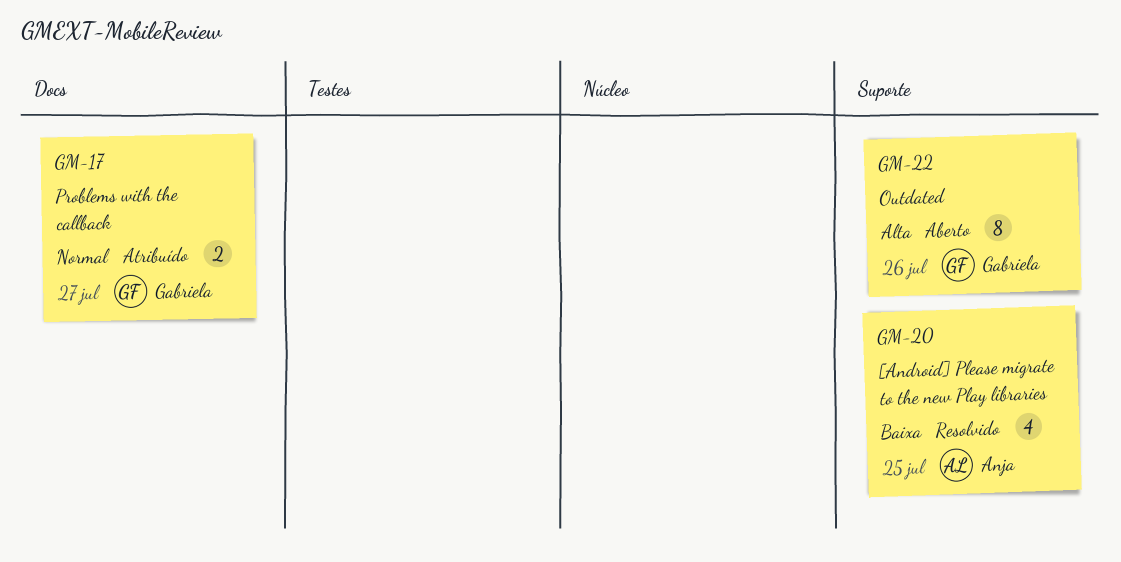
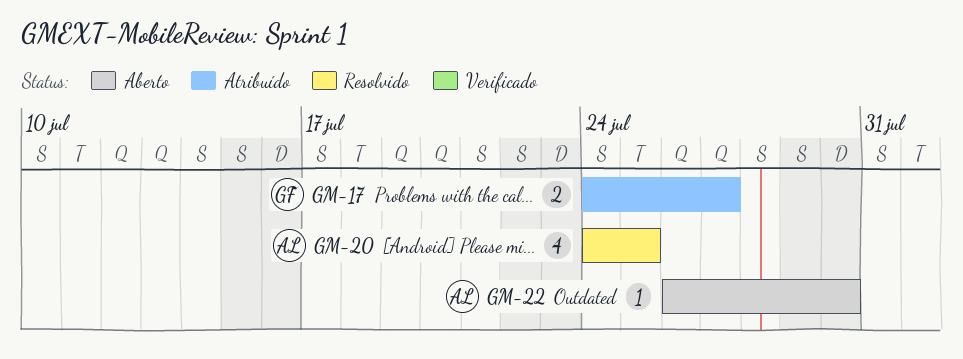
GM-22, owner: Gabriela -> Anja
GM-22, estimate: 8 -> 1
GM-22, due: Jul 26 -> Jul 30

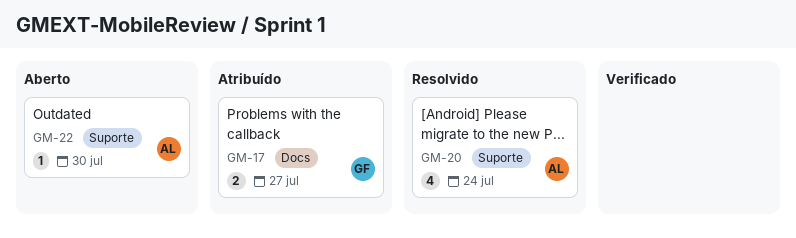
GM-20, due: Jul 25 -> Jul 24

